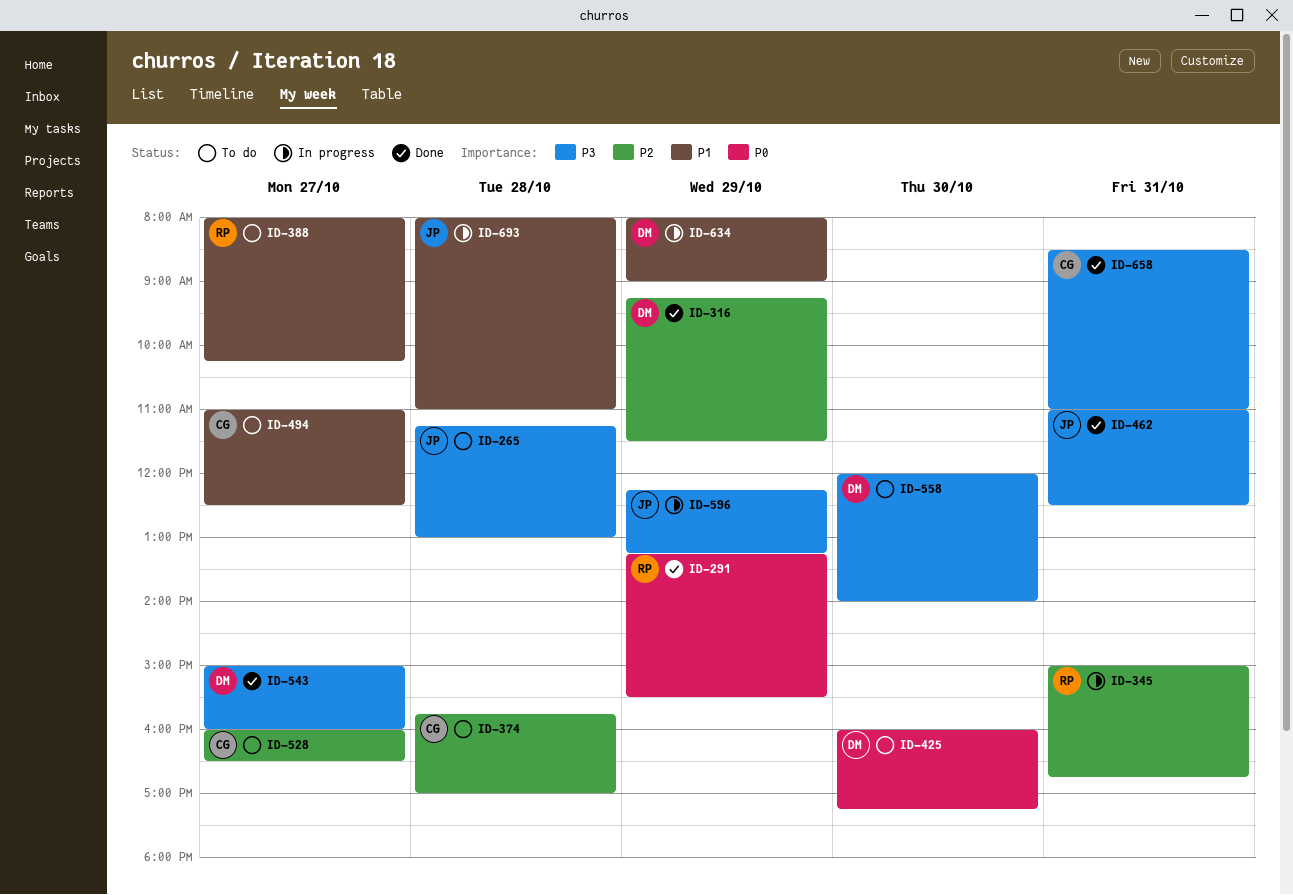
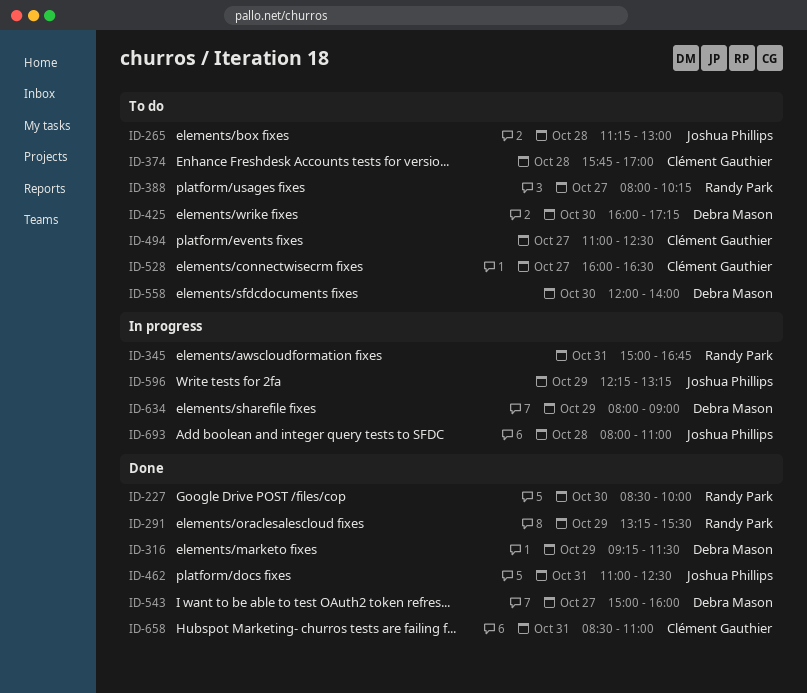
ID-227: none -> present

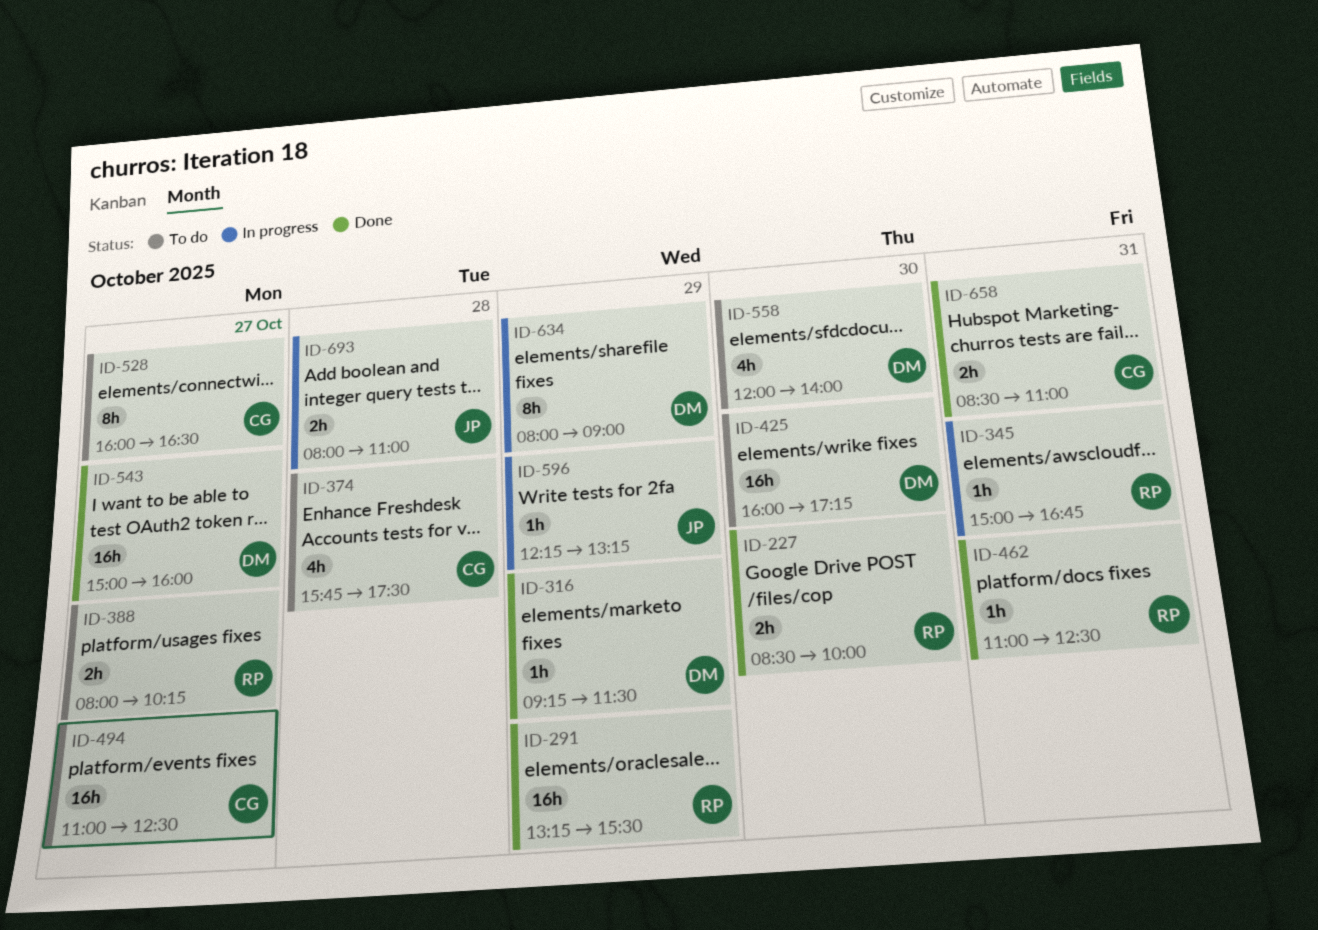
ID-265: present -> none
ID-374, ends: 17:00 -> 17:30
ID-462, owner: Joshua Phillips -> Randy Park

